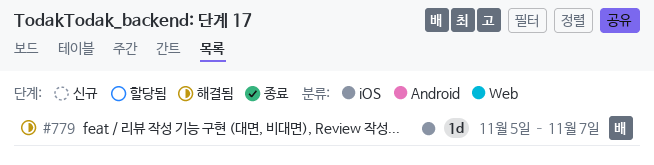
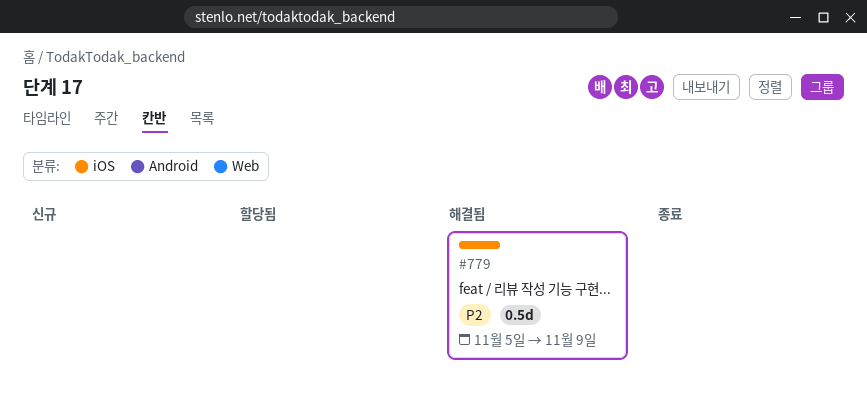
#779, estimate: 1d -> 0.5d
#779, due: Nov 7 -> Nov 9

